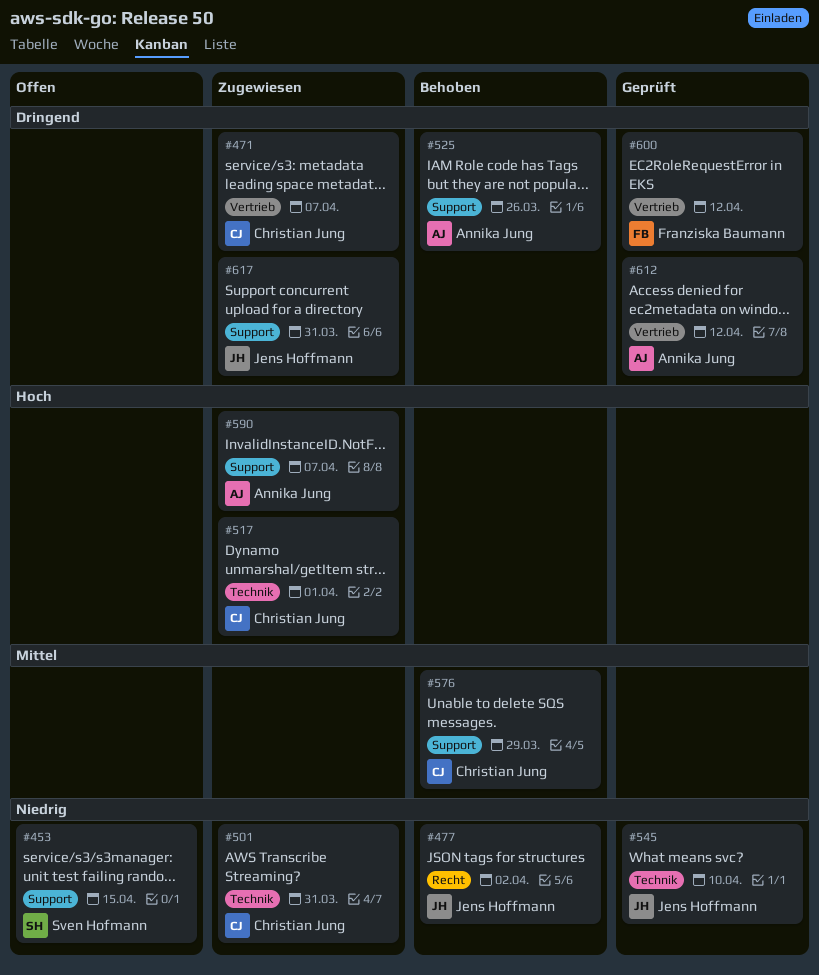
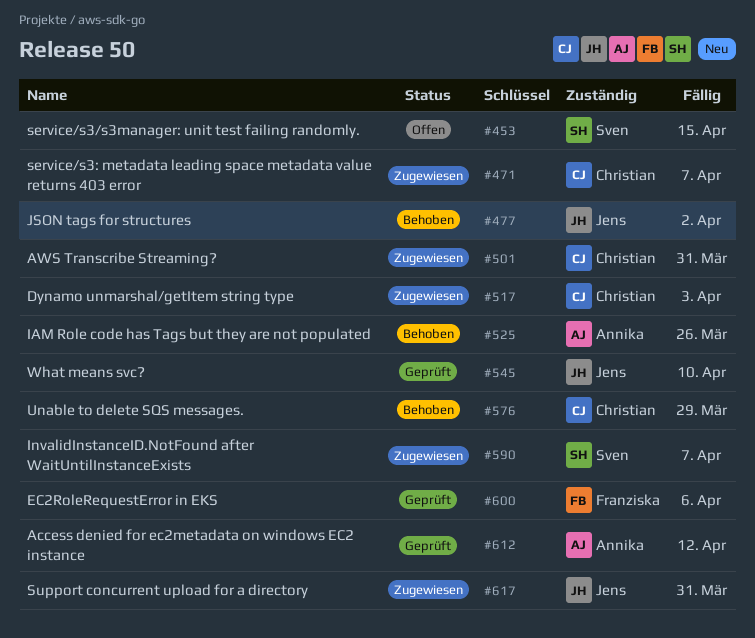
#517, due: Apr 1 -> Apr 3
#590, owner: Annika Jung -> Sven Hofmann
#600, due: Apr 12 -> Apr 6

